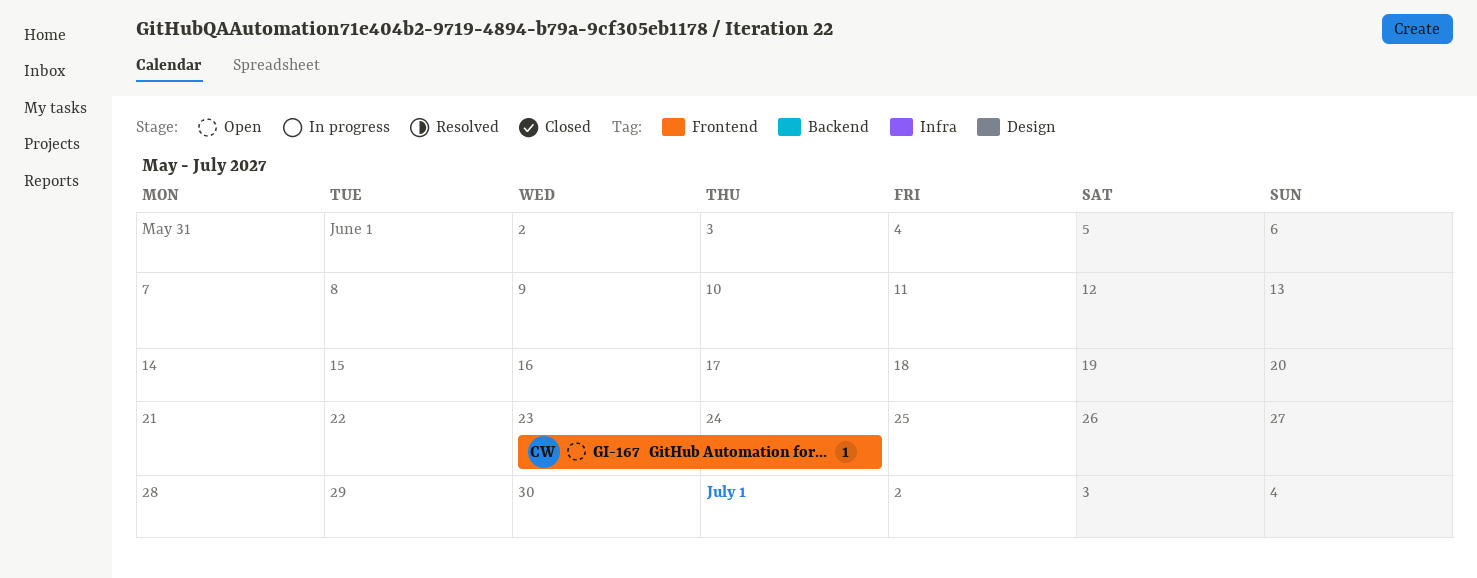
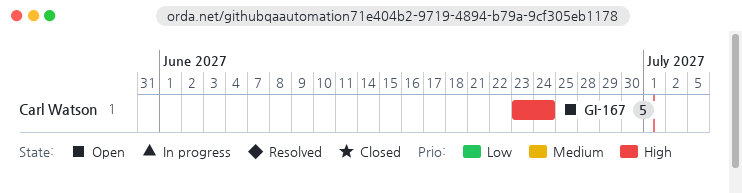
GI-167, estimate: 1 -> 5

